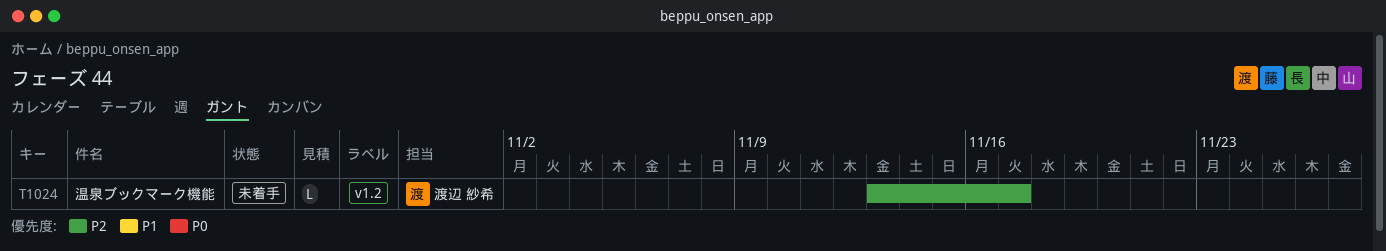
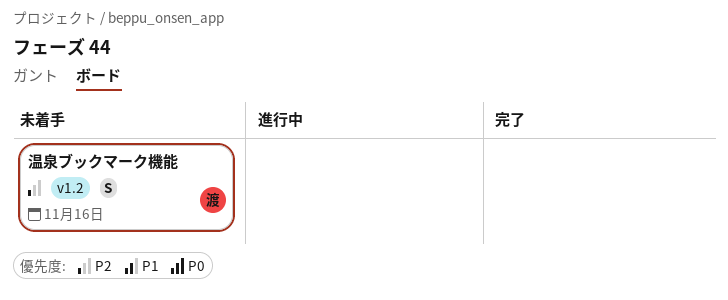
温泉ブックマーク機能, estimate: L -> S
温泉ブックマーク機能, due: Nov 17 -> Nov 16

